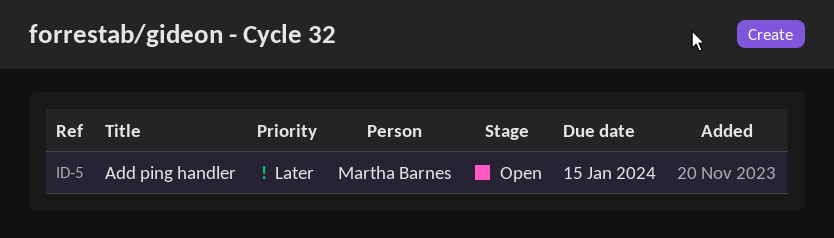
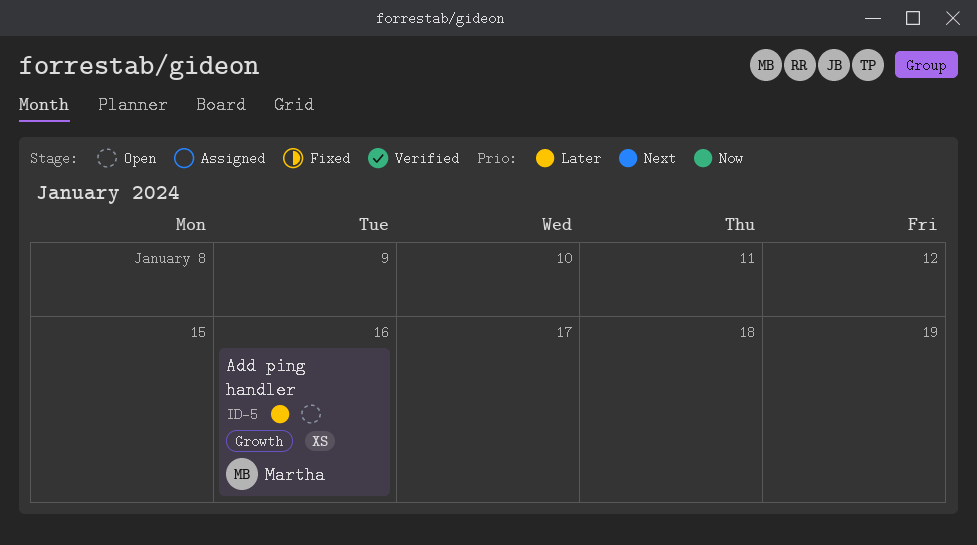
ID-5, due: Jan 15 -> Jan 16

